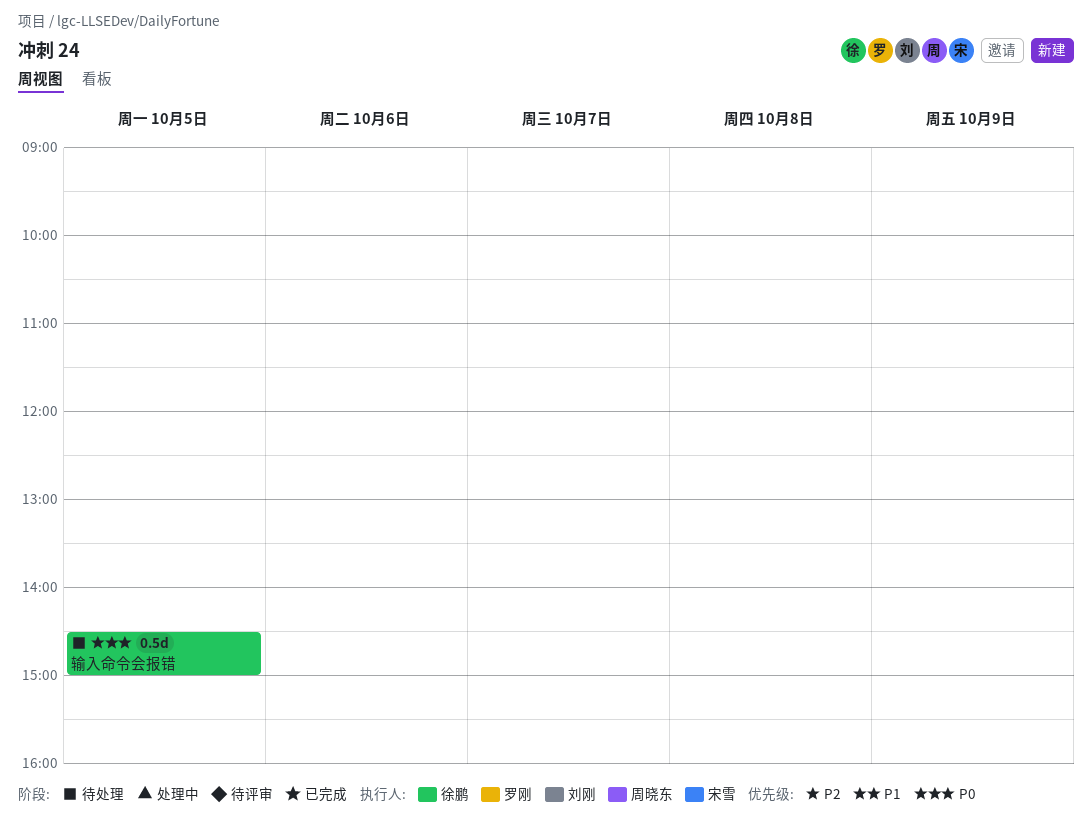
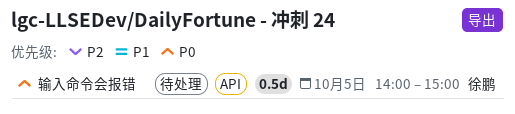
输入命令会报错, begins: 14:30 -> 14:00

